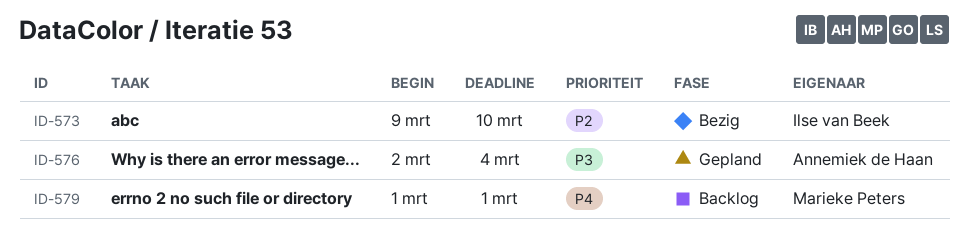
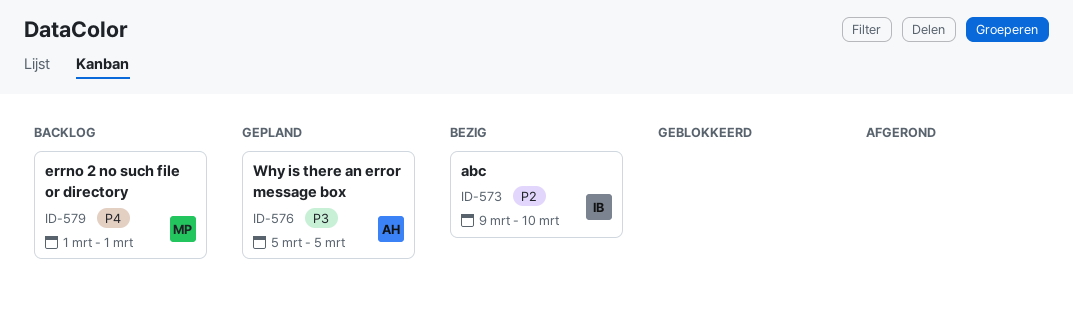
ID-576, start: Mar 2 -> Mar 5
ID-576, due: Mar 4 -> Mar 5

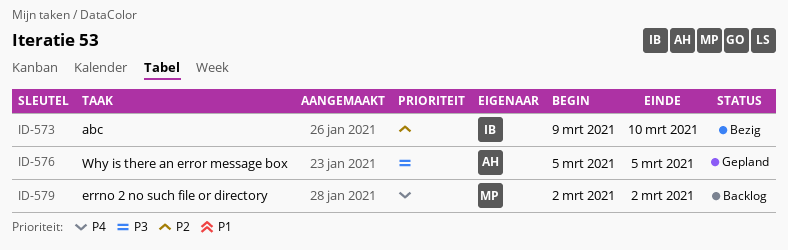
ID-579, start: Mar 1 -> Mar 2
ID-579, due: Mar 1 -> Mar 2

